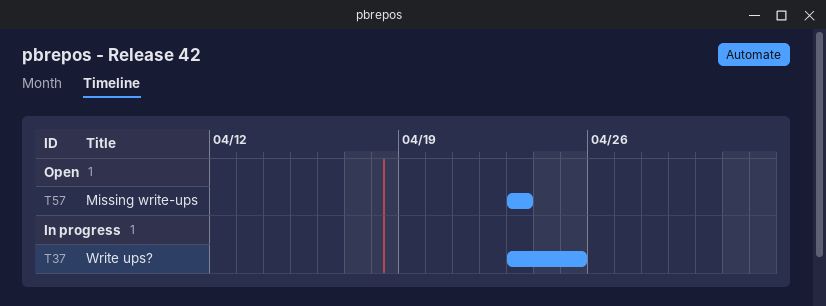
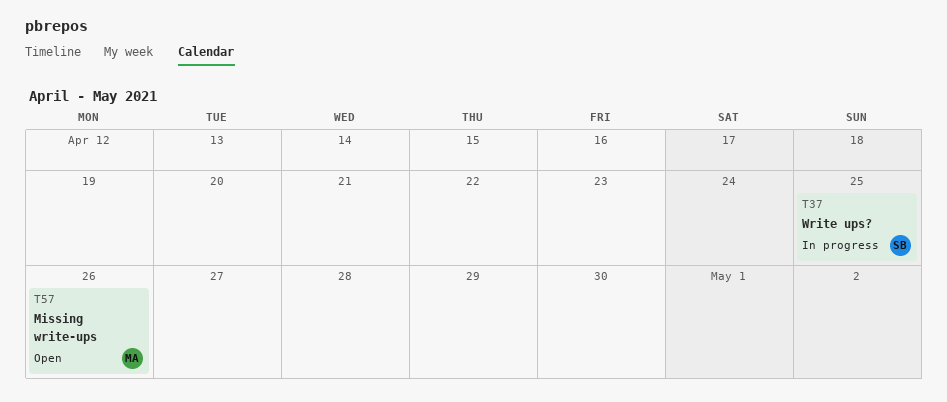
T57, due: Apr 23 -> Apr 26

